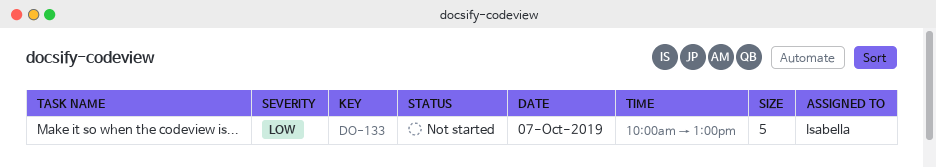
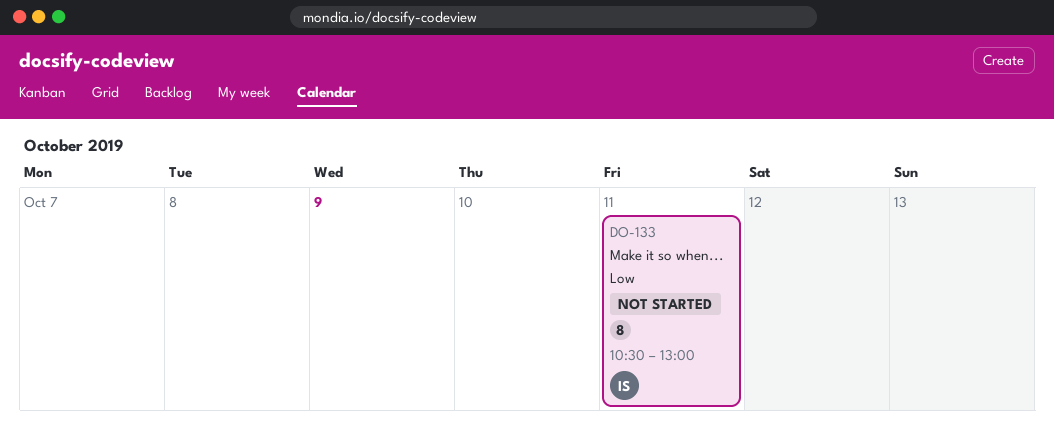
DO-133, estimate: 5 -> 8
DO-133, day: Oct 7 -> Oct 11
DO-133, begins: 10:00 -> 10:30

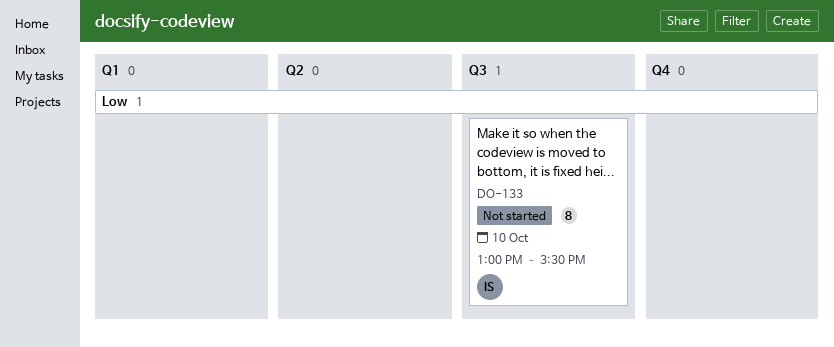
DO-133, day: Oct 11 -> Oct 10
DO-133, begins: 10:30 -> 13:00
DO-133, ends: 13:00 -> 15:30

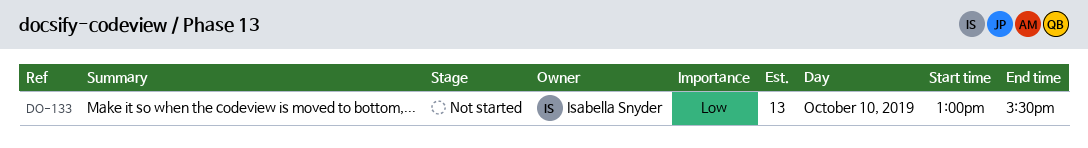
DO-133, estimate: 8 -> 13

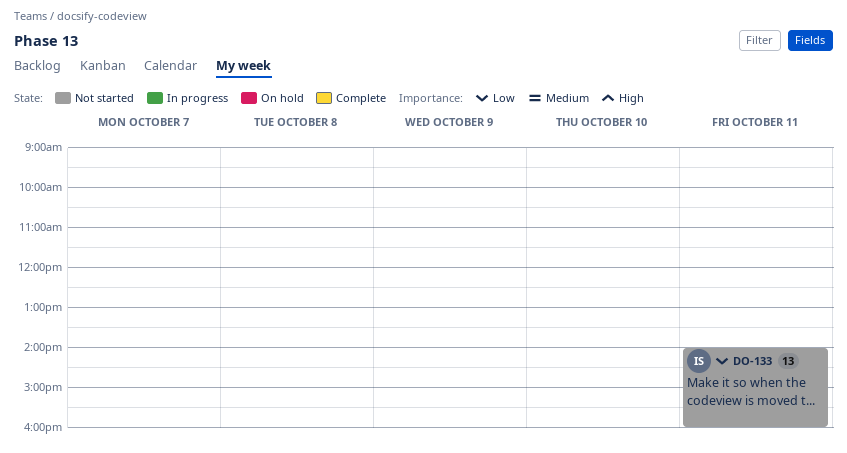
DO-133, day: Oct 10 -> Oct 11
DO-133, begins: 13:00 -> 14:00
DO-133, ends: 15:30 -> 16:00

